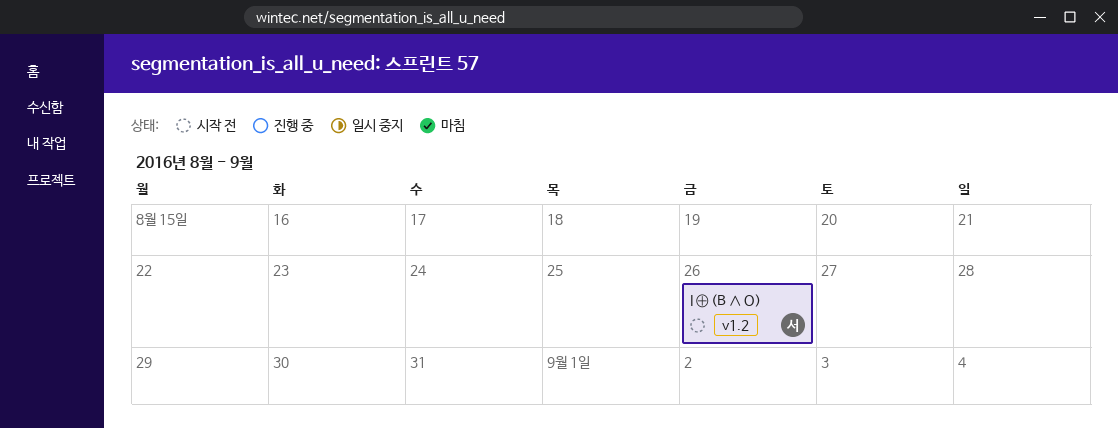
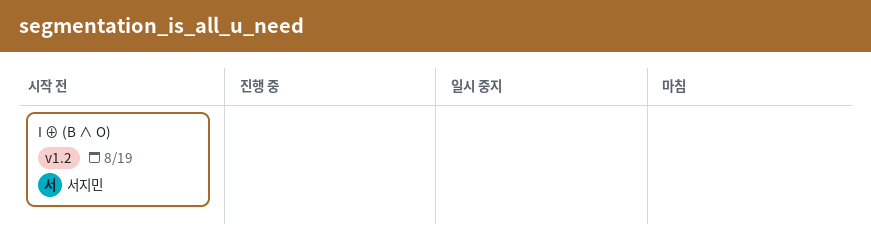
I ⊕ (B ∧ O), due: Aug 26 -> Aug 19

